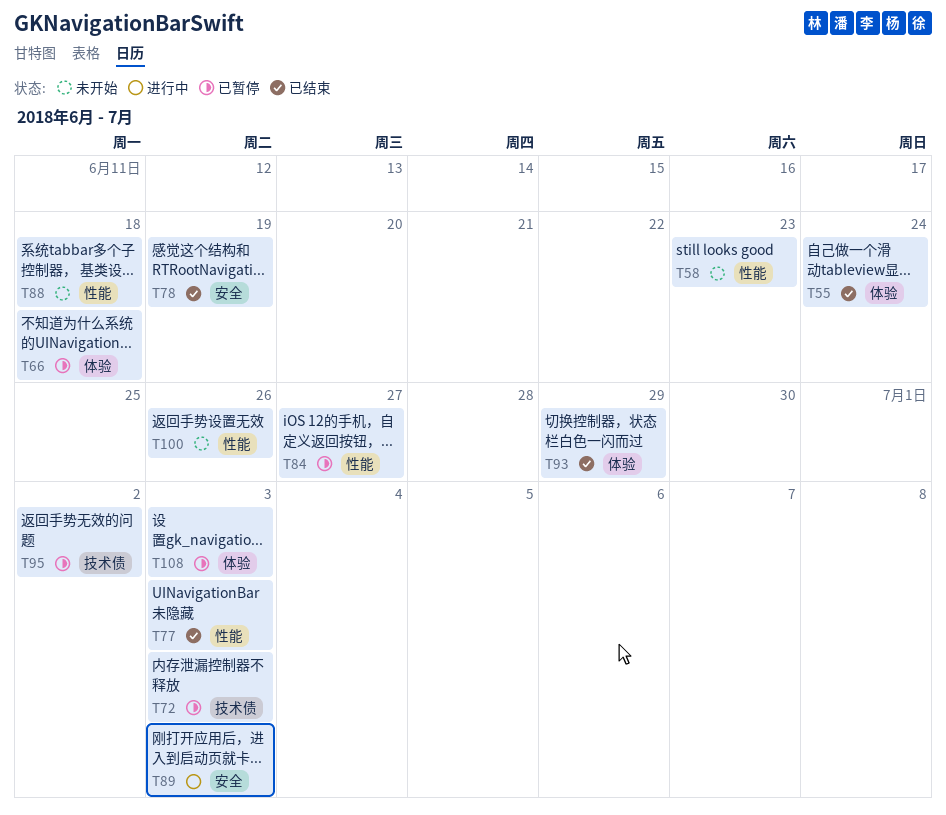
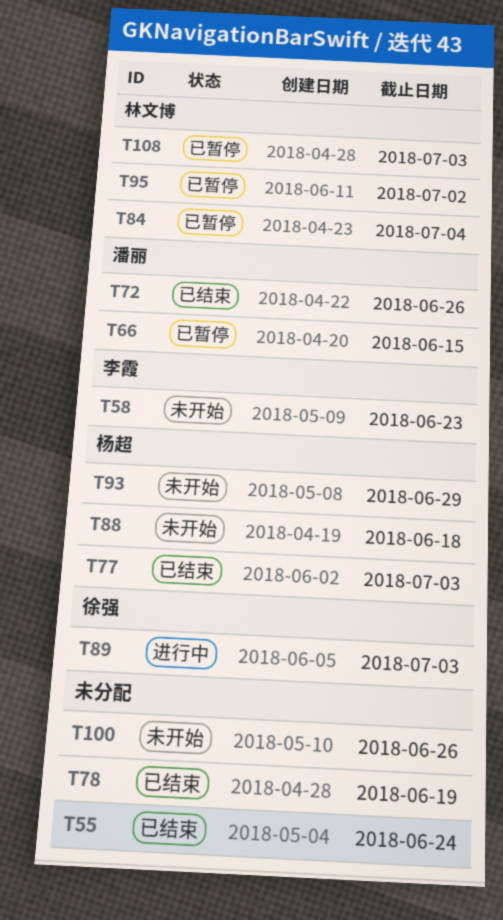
T66, due: Jun 18 -> Jun 15
T72, status: 已暂停 -> 已结束
T72, due: Jul 3 -> Jun 26
T84, due: Jun 27 -> Jul 4
T93, status: 已结束 -> 未开始

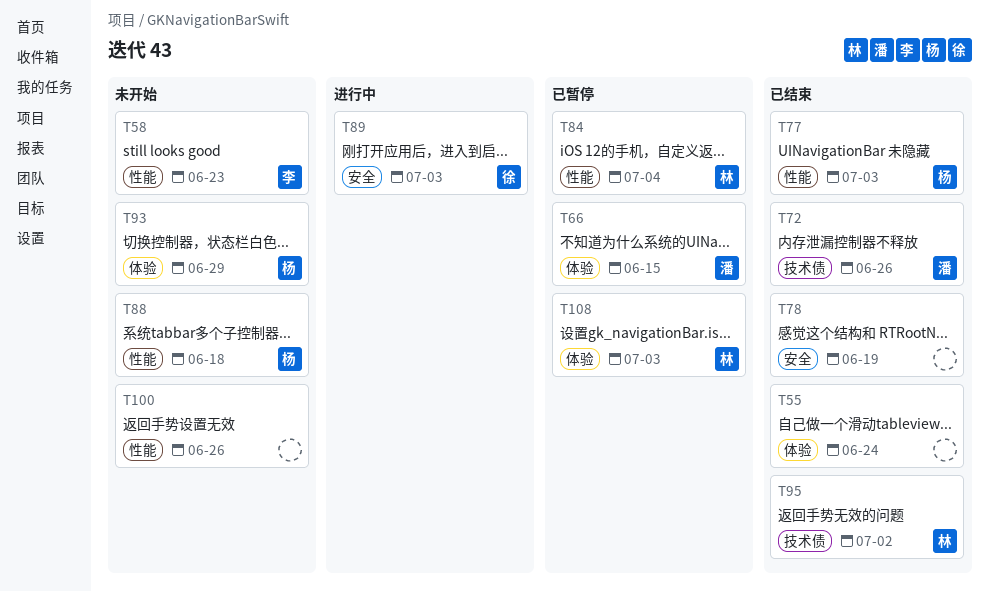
T95, status: 已暂停 -> 已结束

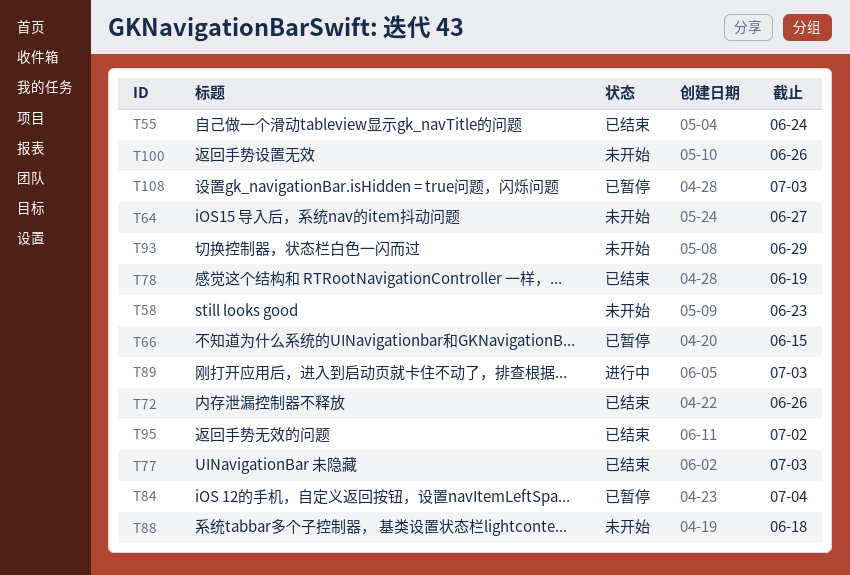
T64: none -> present

